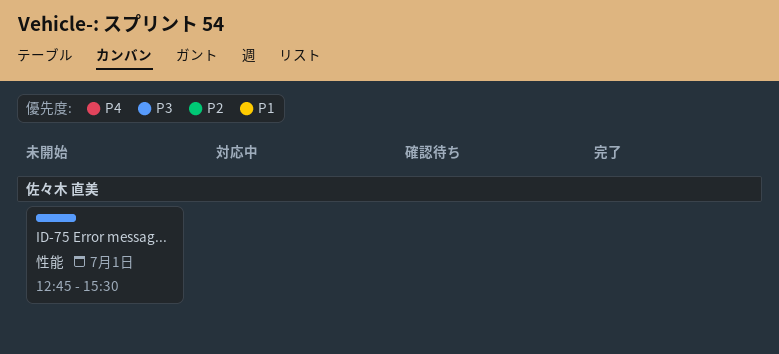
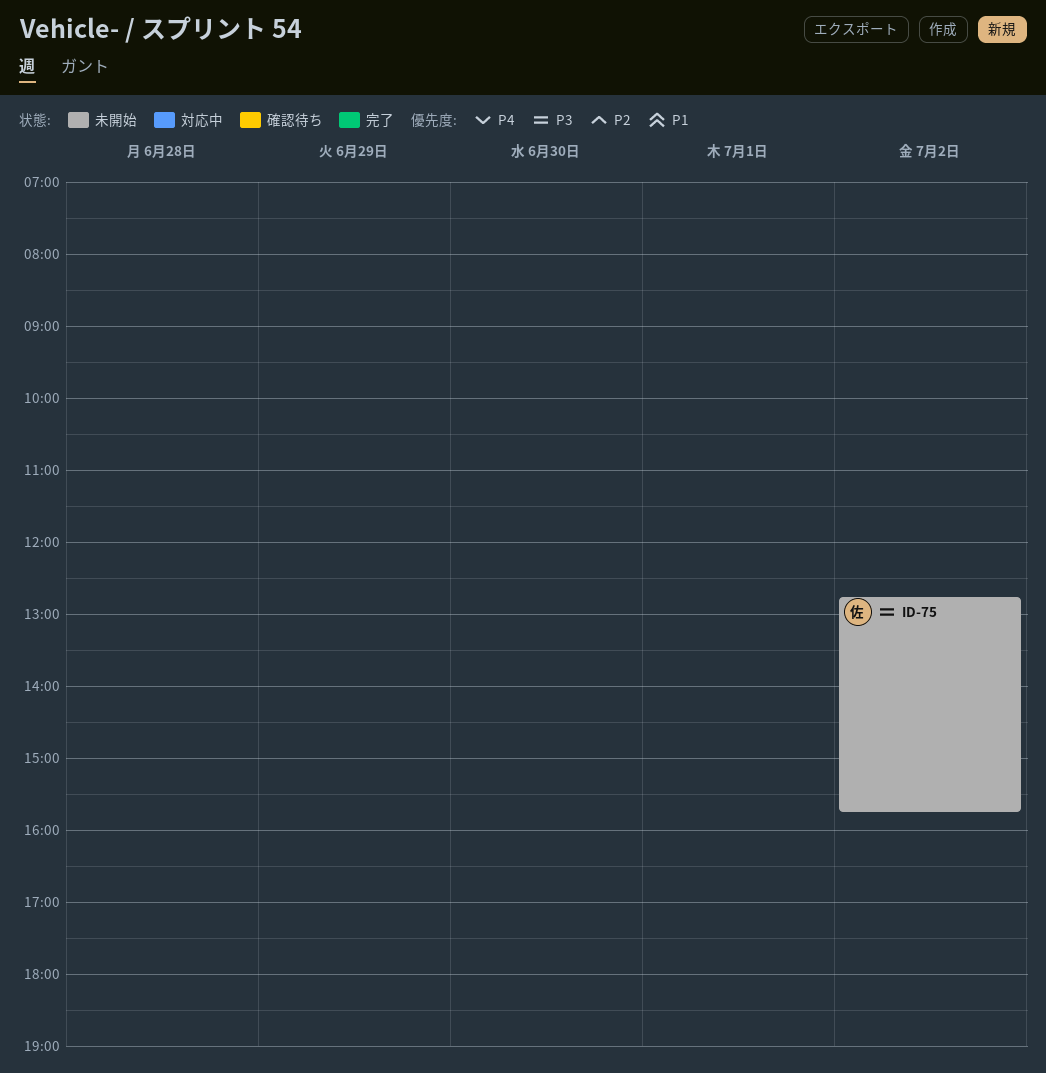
ID-75, day: Jul 1 -> Jul 2
ID-75, ends: 15:30 -> 15:45

